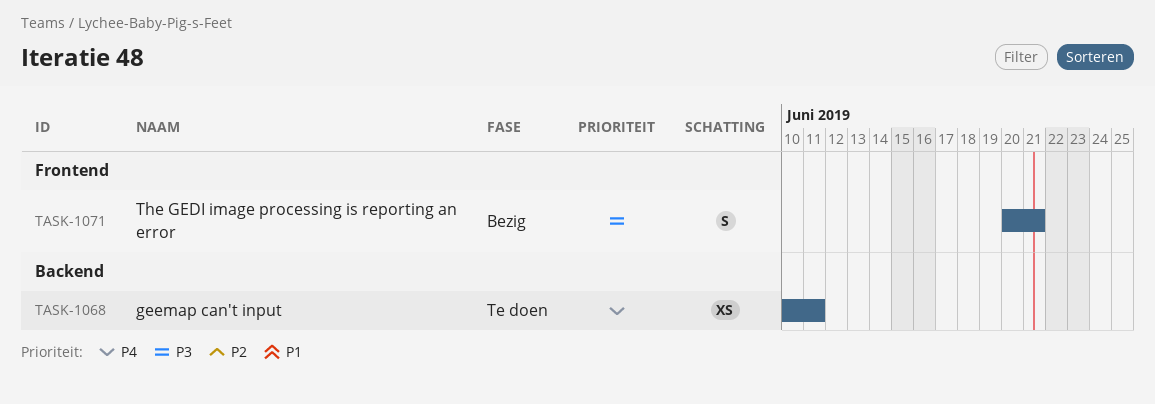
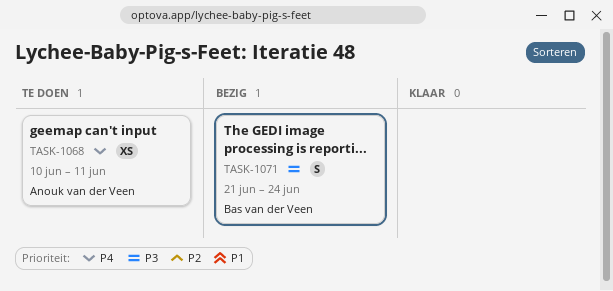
TASK-1071, start: Jun 20 -> Jun 21
TASK-1071, due: Jun 21 -> Jun 24

